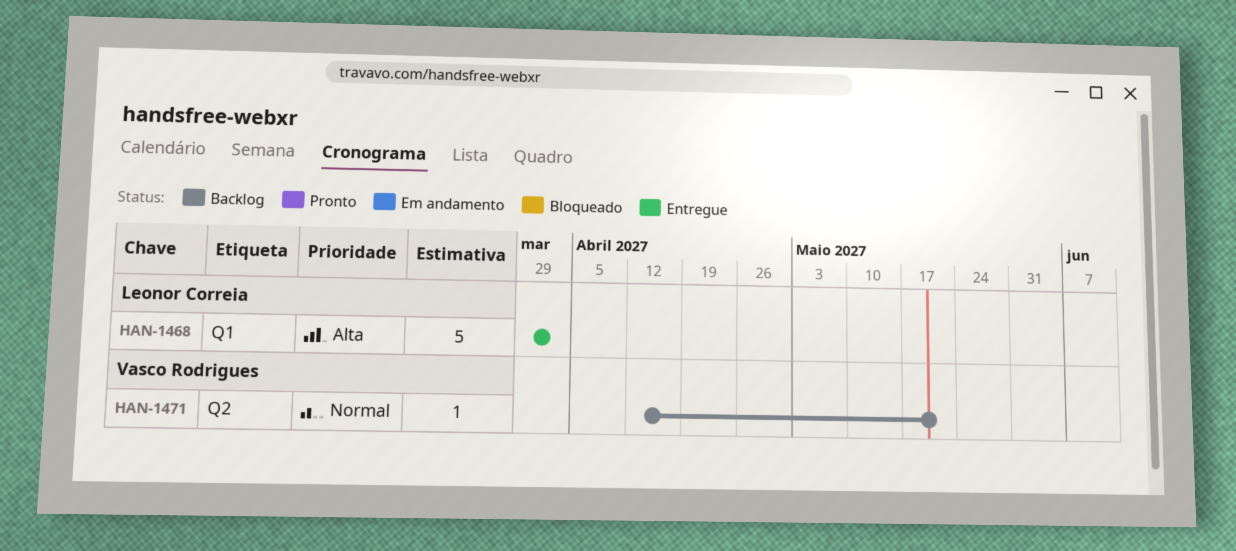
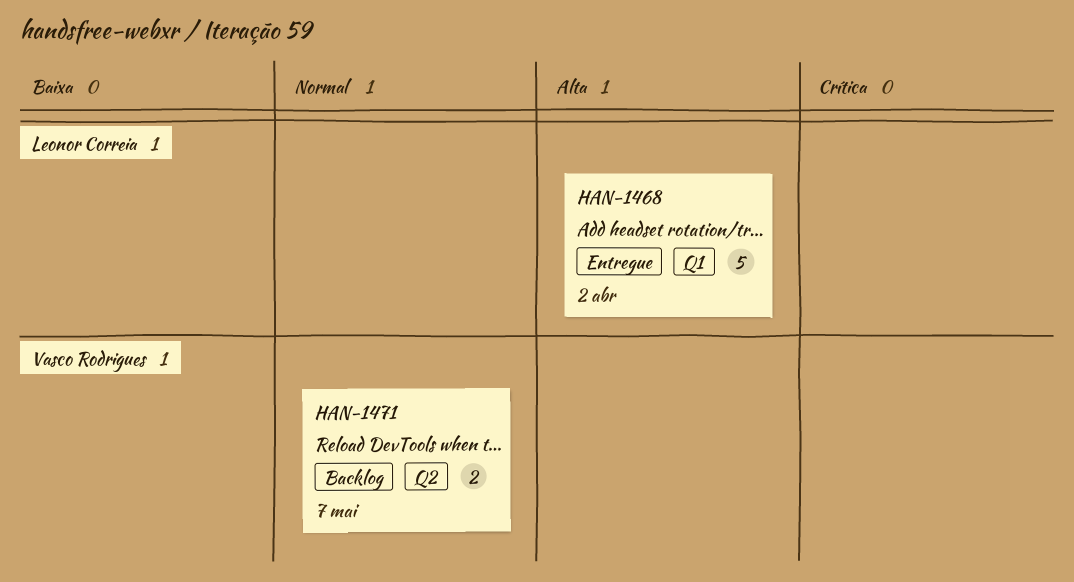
HAN-1471, estimate: 1 -> 2
HAN-1471, due: May 21 -> May 7

